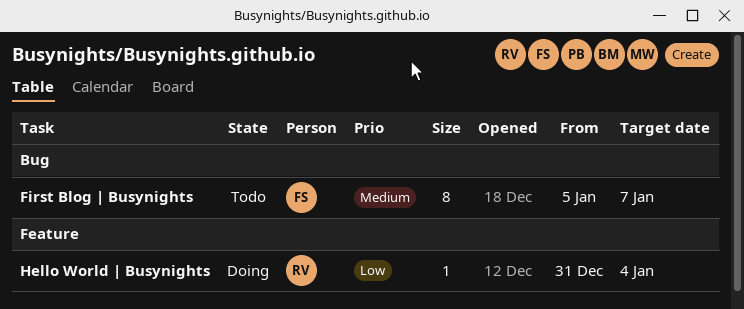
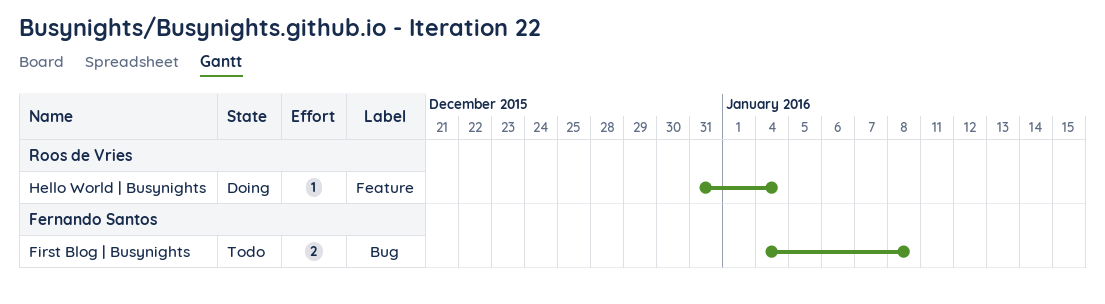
First Blog | Busynights, estimate: 8 -> 2
First Blog | Busynights, start: Jan 5 -> Jan 4
First Blog | Busynights, due: Jan 7 -> Jan 8

